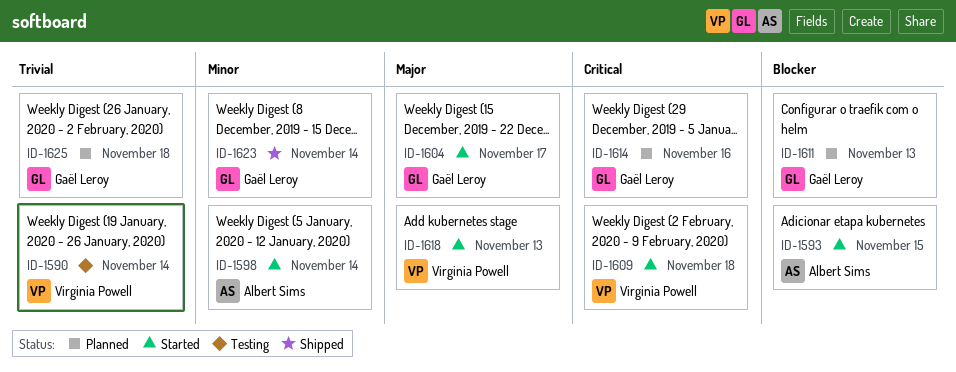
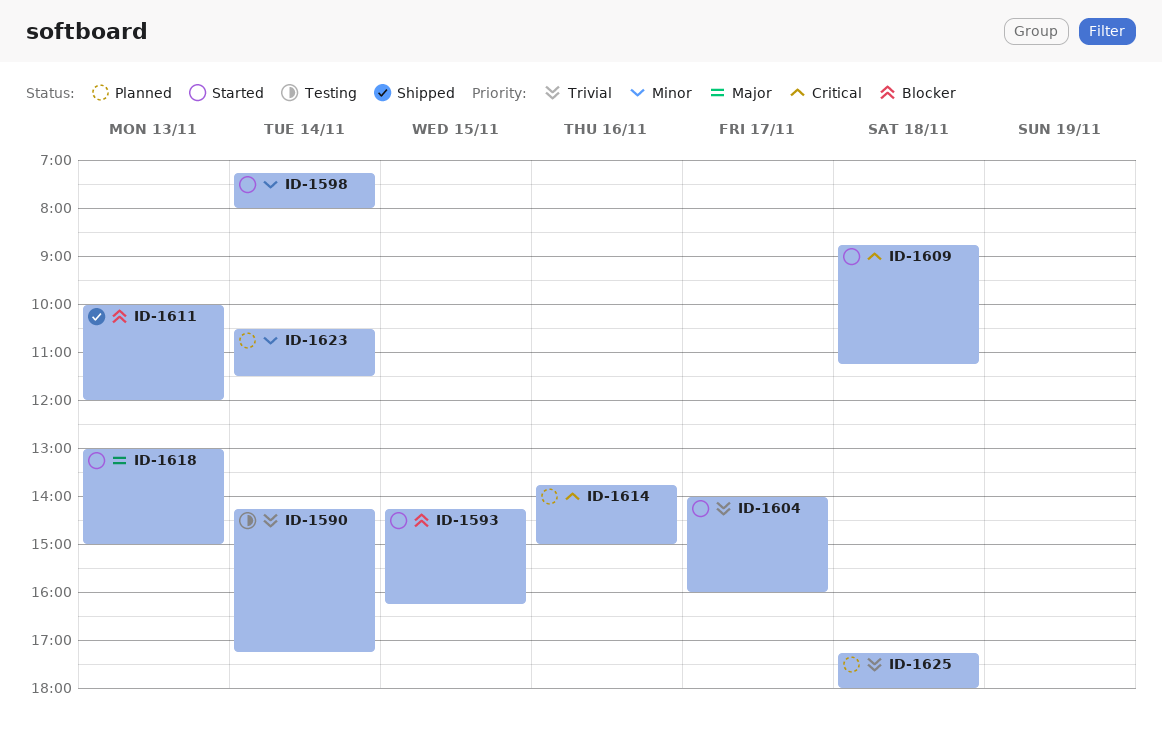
ID-1604, priority: Major -> Trivial
ID-1611, status: Planned -> Shipped
ID-1623, status: Shipped -> Planned

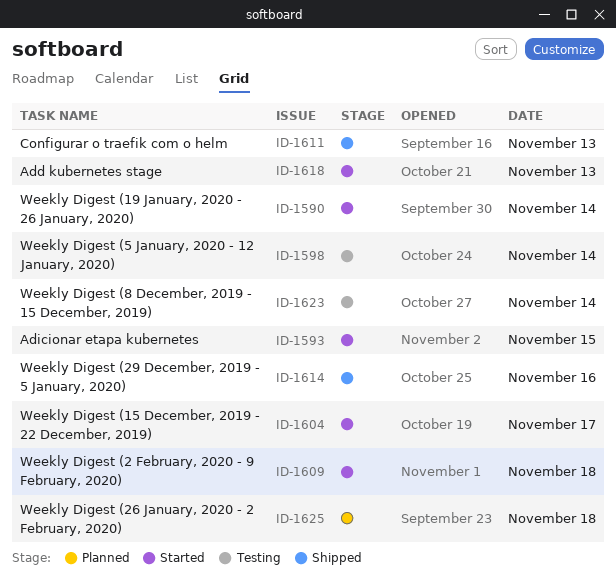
ID-1590, status: Testing -> Started
ID-1598, status: Started -> Testing
ID-1614, status: Planned -> Shipped
ID-1623, status: Planned -> Testing

